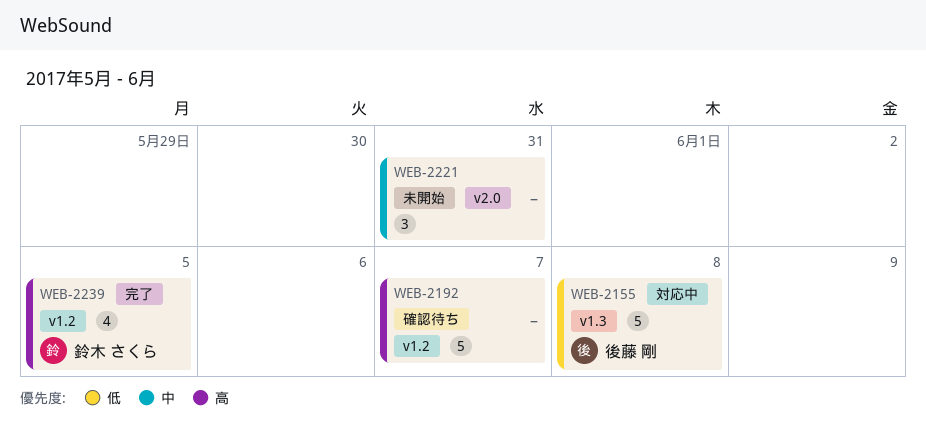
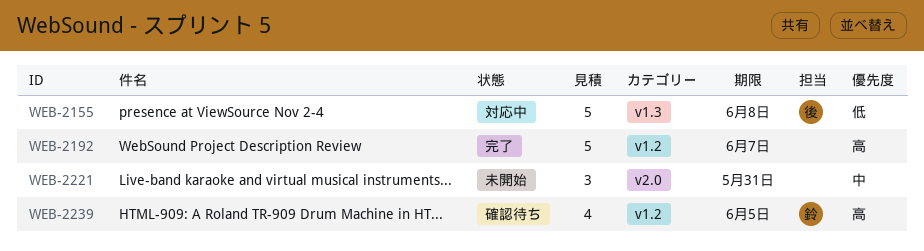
WEB-2192, status: 確認待ち -> 完了
WEB-2239, status: 完了 -> 確認待ち

